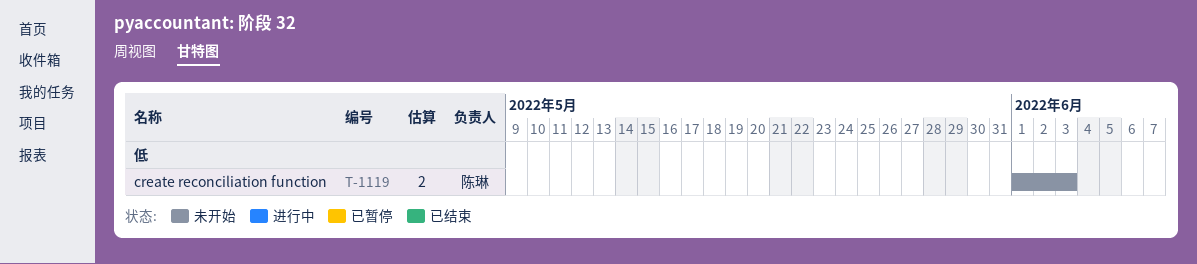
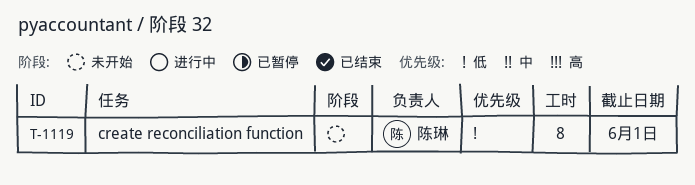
T-1119, estimate: 2 -> 8
T-1119, due: Jun 3 -> Jun 1

